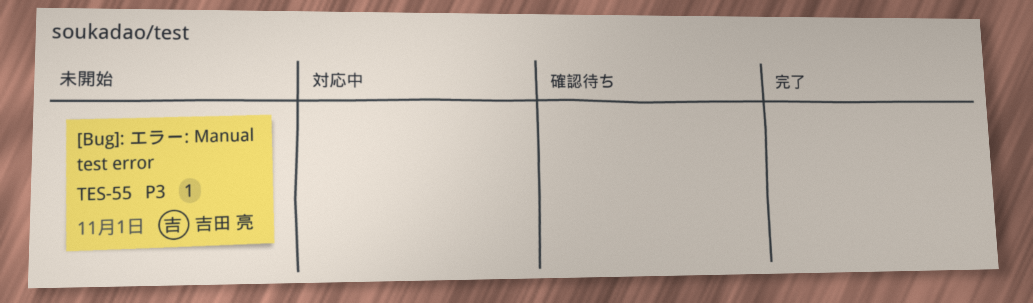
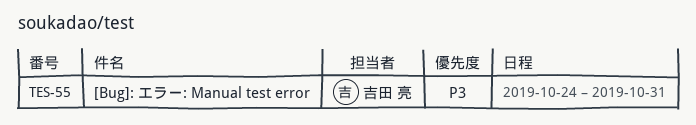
TES-55, due: Nov 1 -> Oct 31

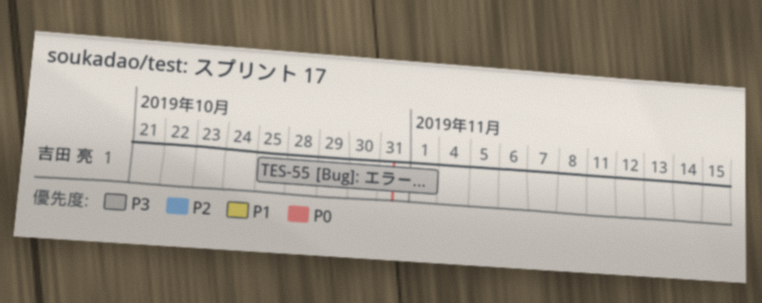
TES-55, start: Oct 24 -> Oct 25
TES-55, due: Oct 31 -> Nov 1

